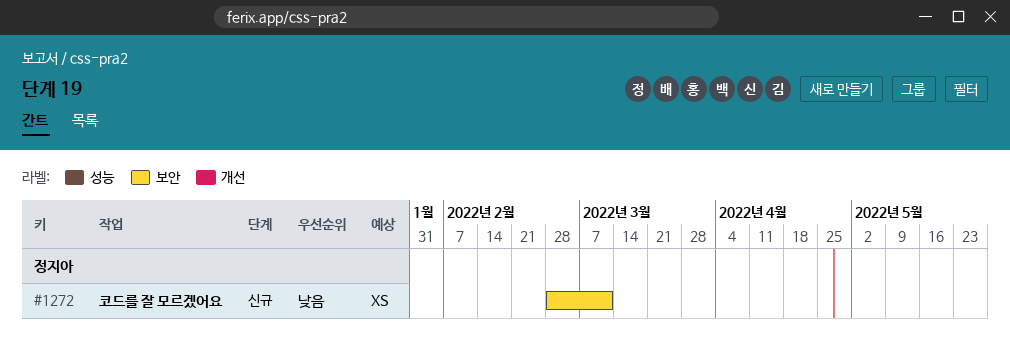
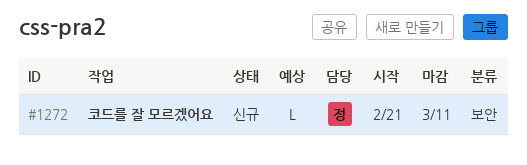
#1272, estimate: XS -> L
#1272, start: Feb 28 -> Feb 21

